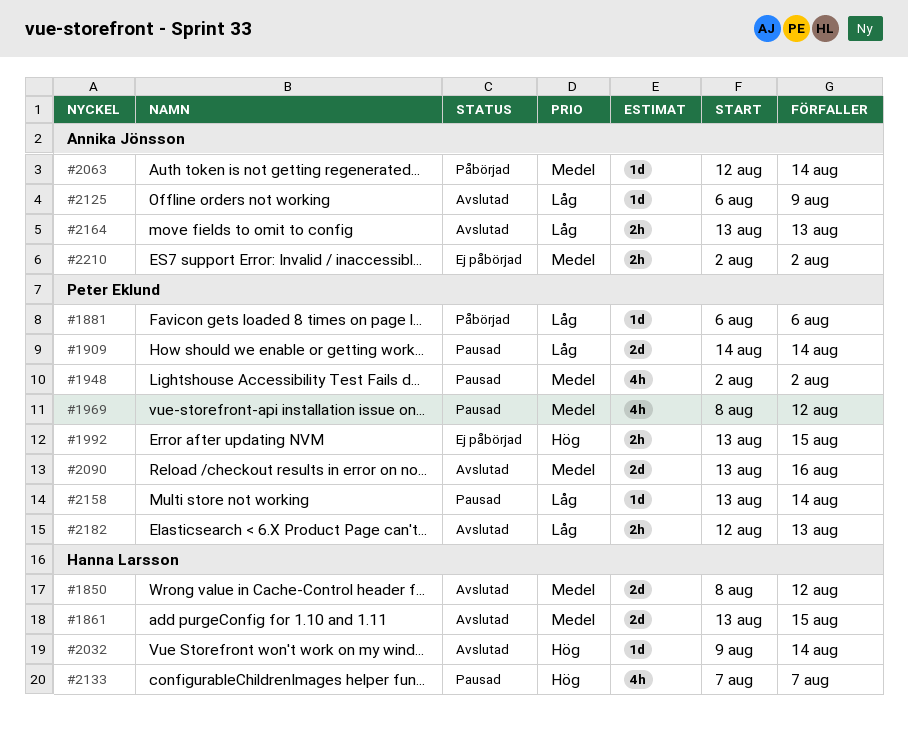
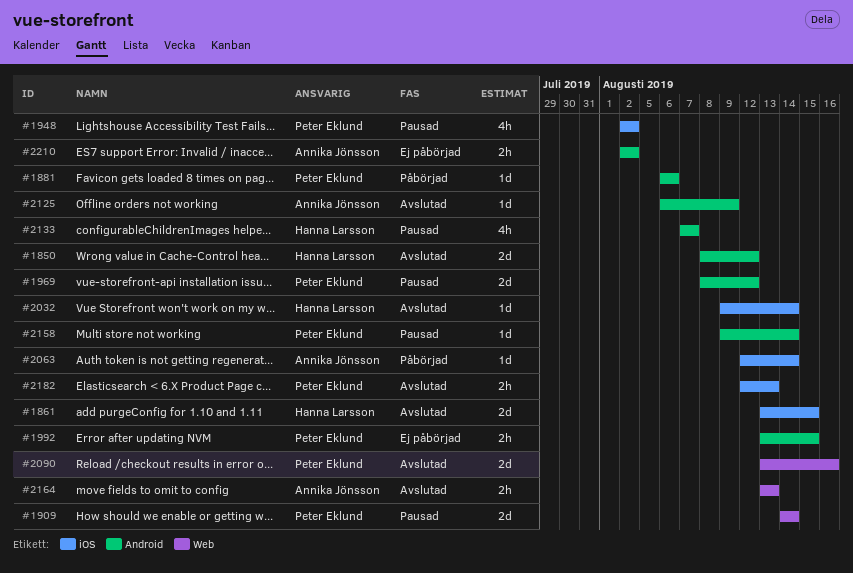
#1969, estimate: 4h -> 2d
#2158, start: Aug 13 -> Aug 9

